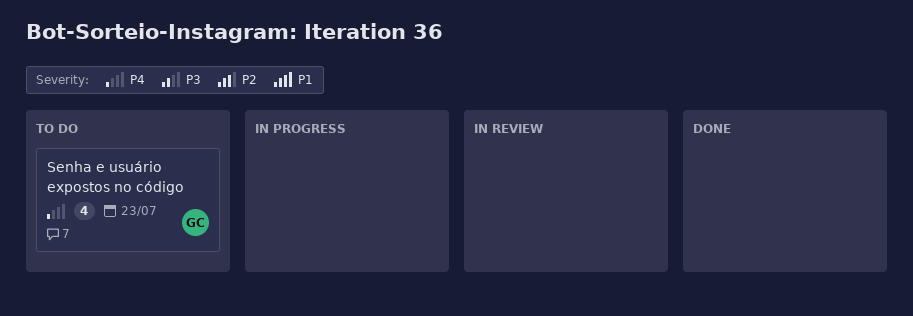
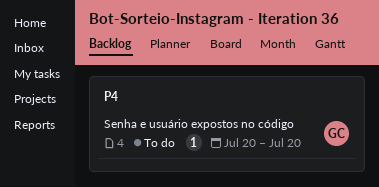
Senha e usuário expostos no código, estimate: 4 -> 1
Senha e usuário expostos no código, due: Jul 23 -> Jul 20

